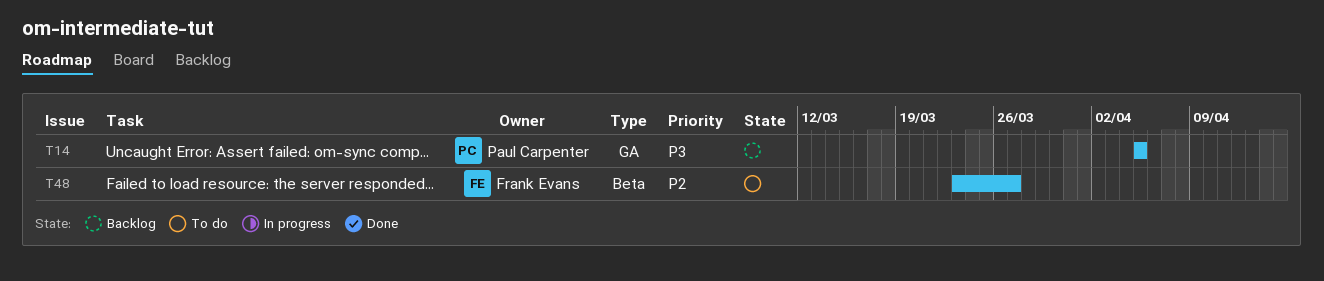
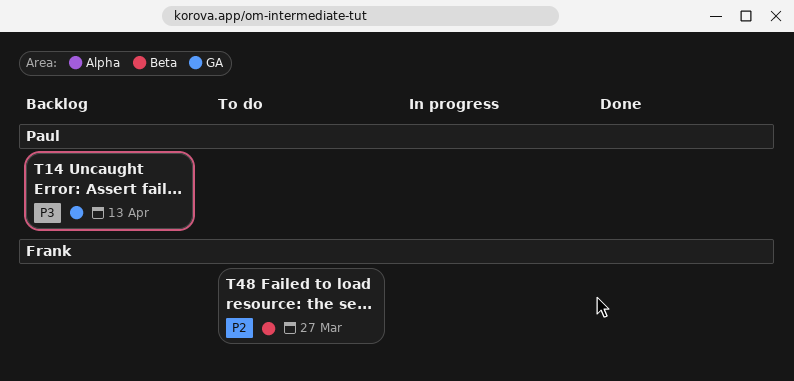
T14, due: Apr 5 -> Apr 13

